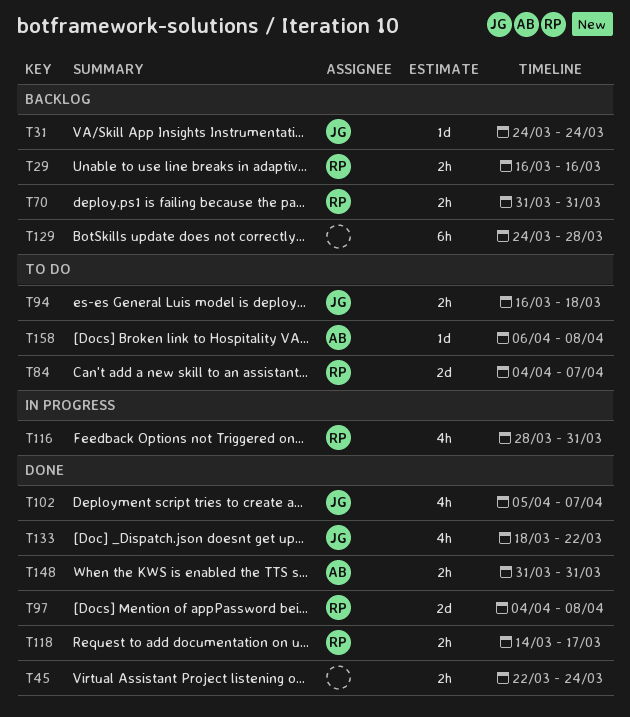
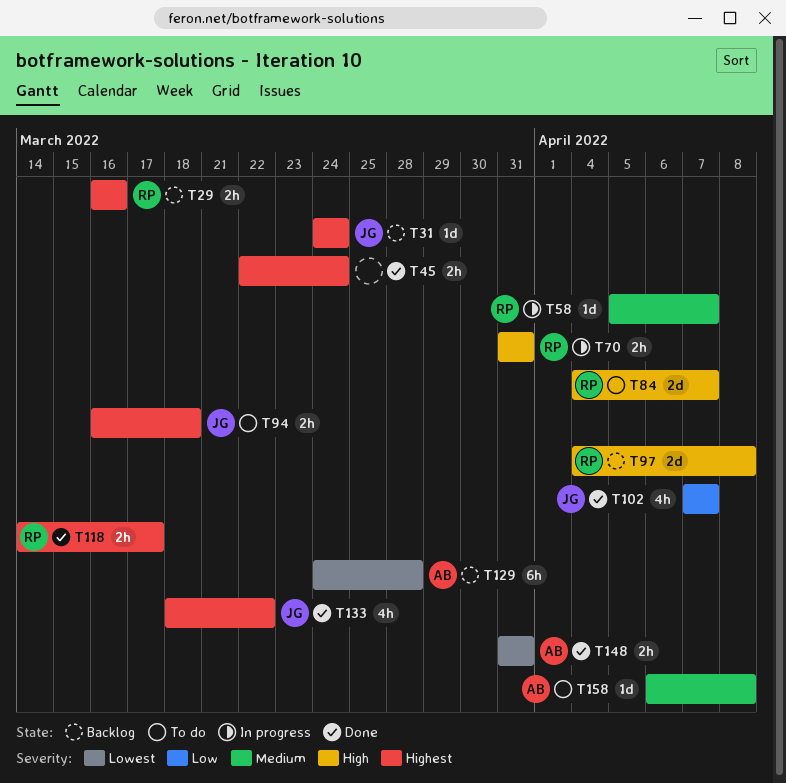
T58: none -> present
T70, status: Backlog -> In progress
T97, status: Done -> Backlog
T102, start: Apr 5 -> Apr 7
T116: present -> none
T129, owner: none -> AB

